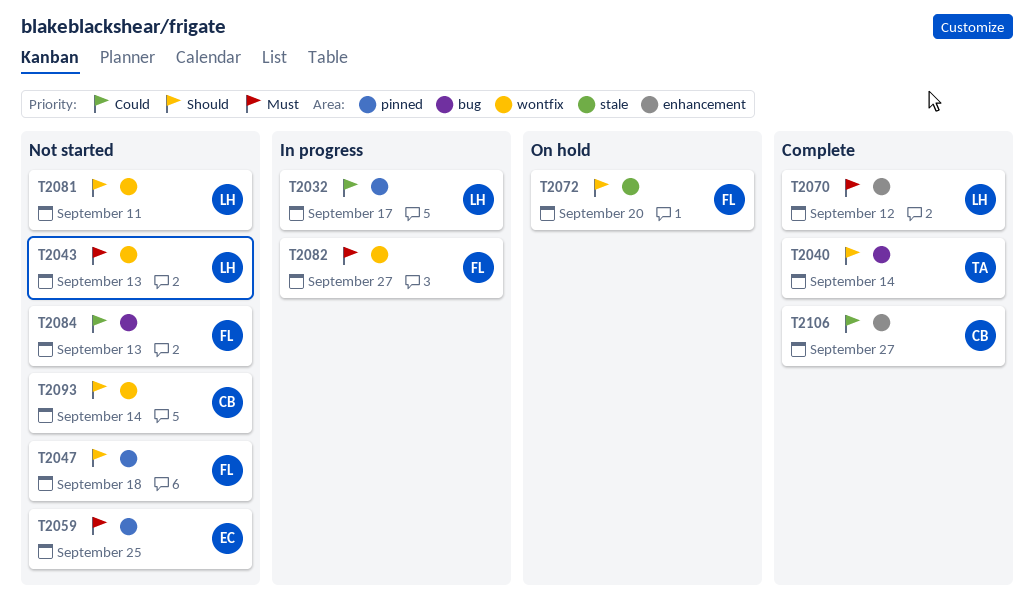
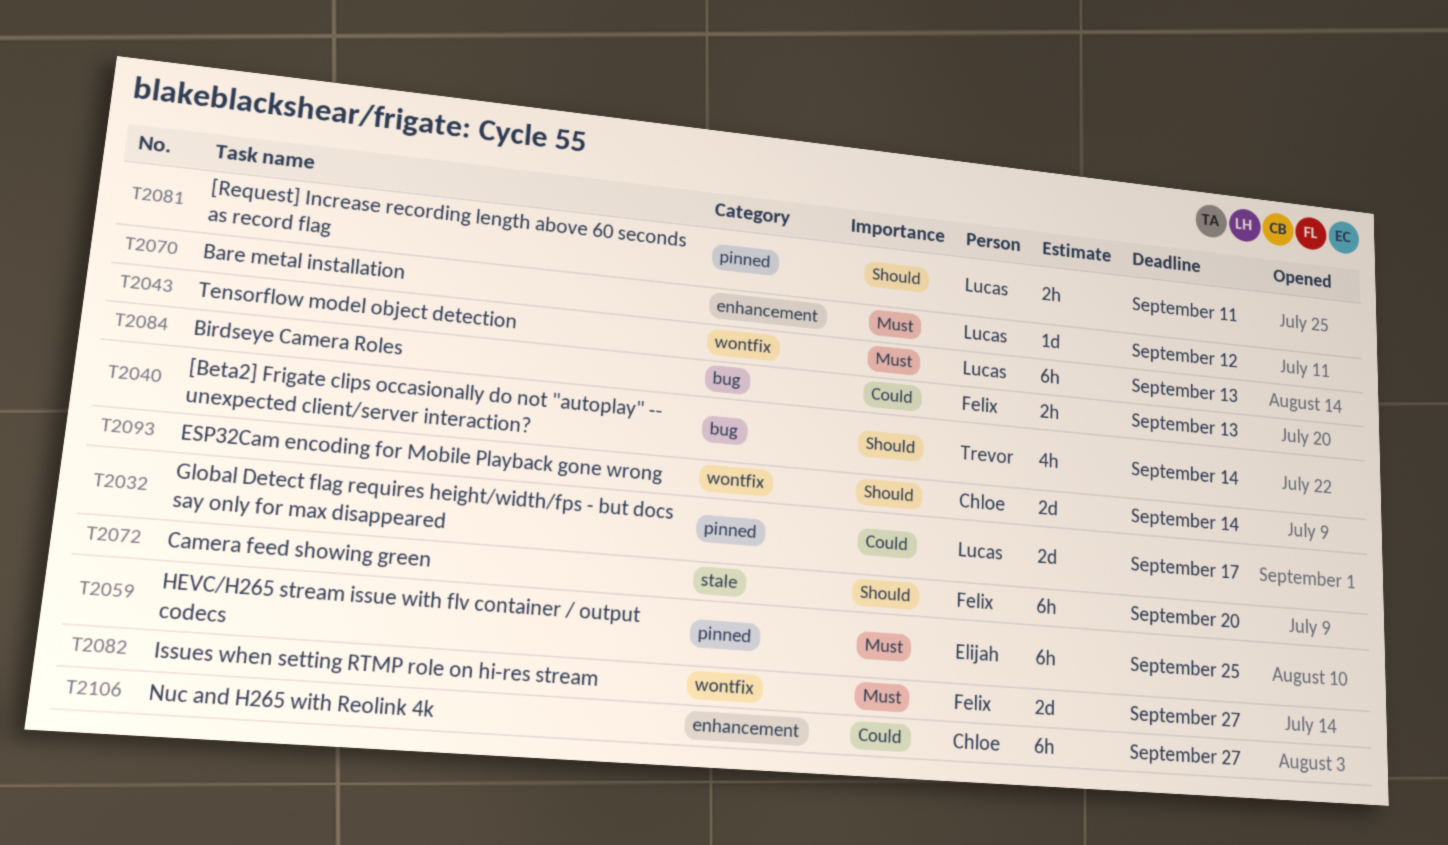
T2047: present -> none
T2081, label: wontfix -> pinned

